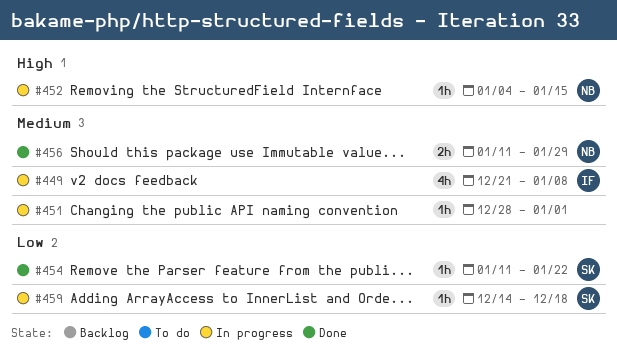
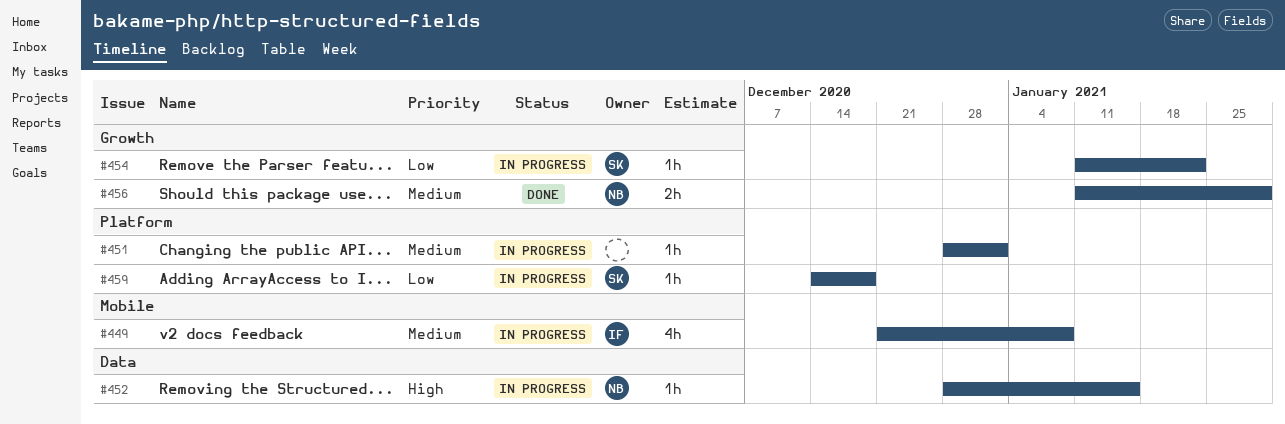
#452, start: Jan 4 -> Dec 28
#454, status: Done -> In progress

